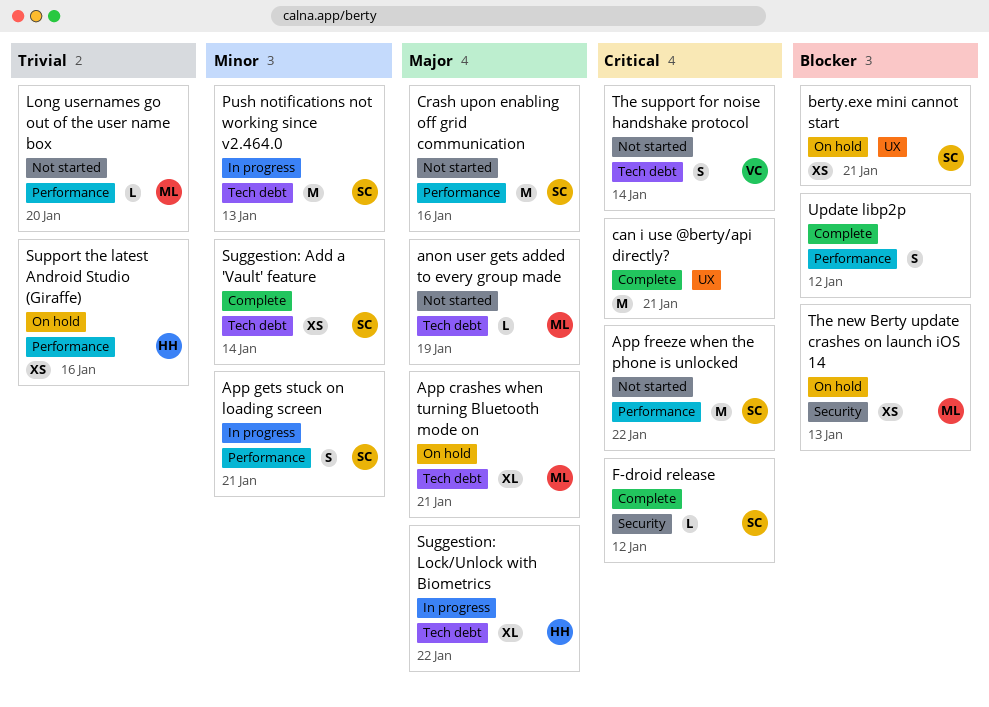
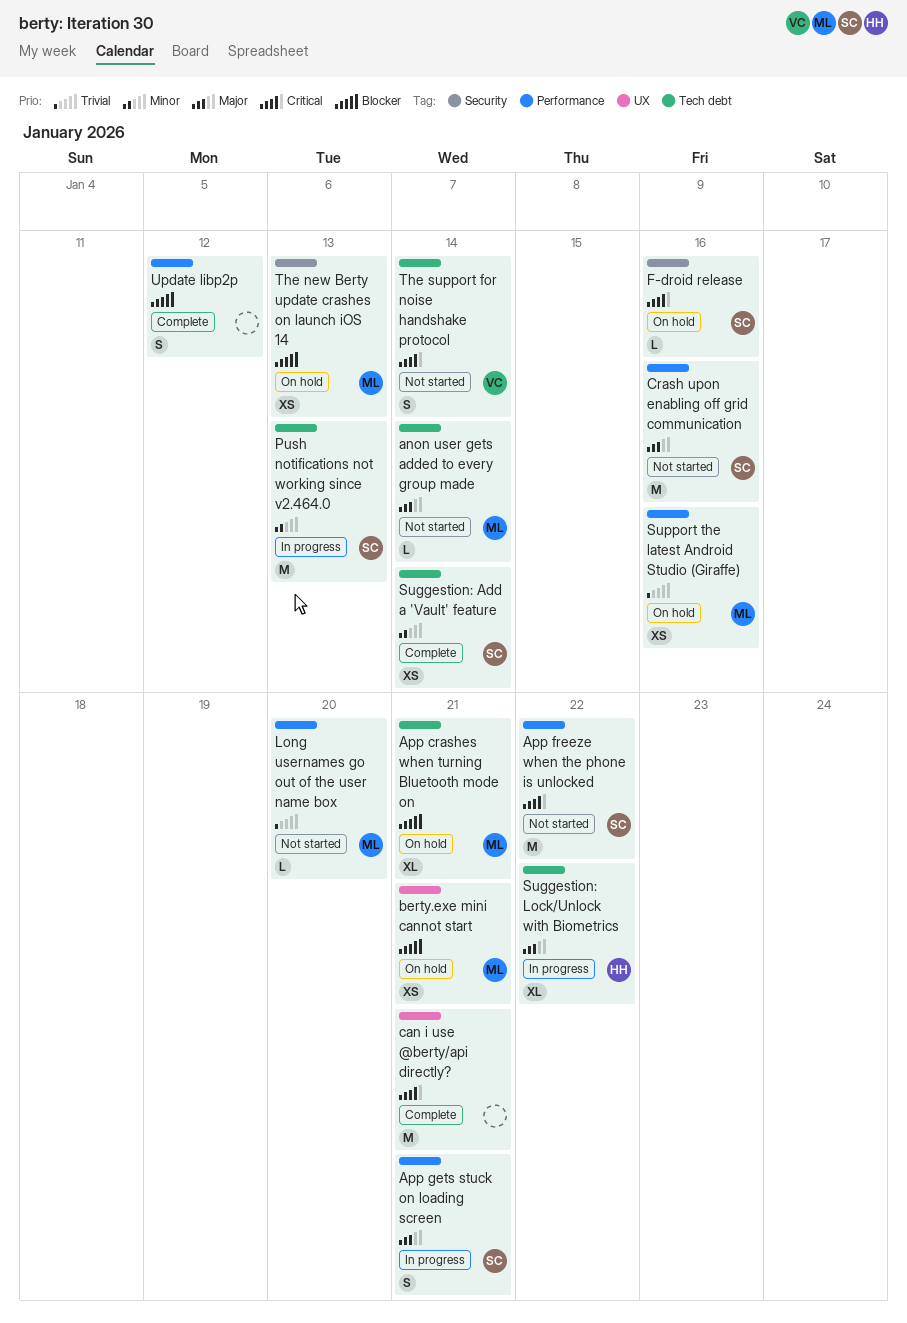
anon user gets added to every group made, due: Jan 19 -> Jan 14
App crashes when turning Bluetooth mode on, priority: Major -> Blocker
App gets stuck on loading screen, priority: Minor -> Major
berty.exe mini cannot start, owner: SC -> ML
F-droid release, status: Complete -> On hold
F-droid release, due: Jan 12 -> Jan 16
Support the latest Android Studio (Giraffe), owner: HH -> ML

